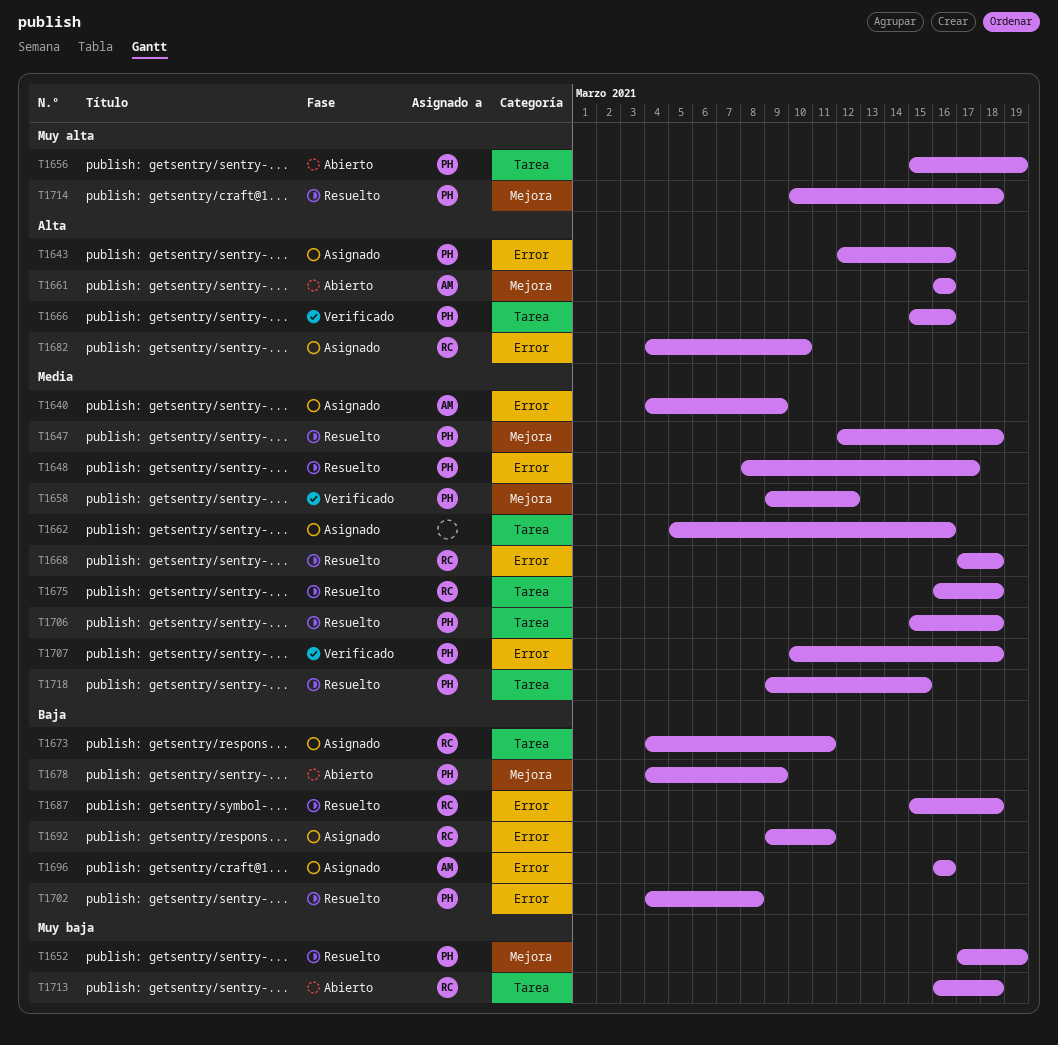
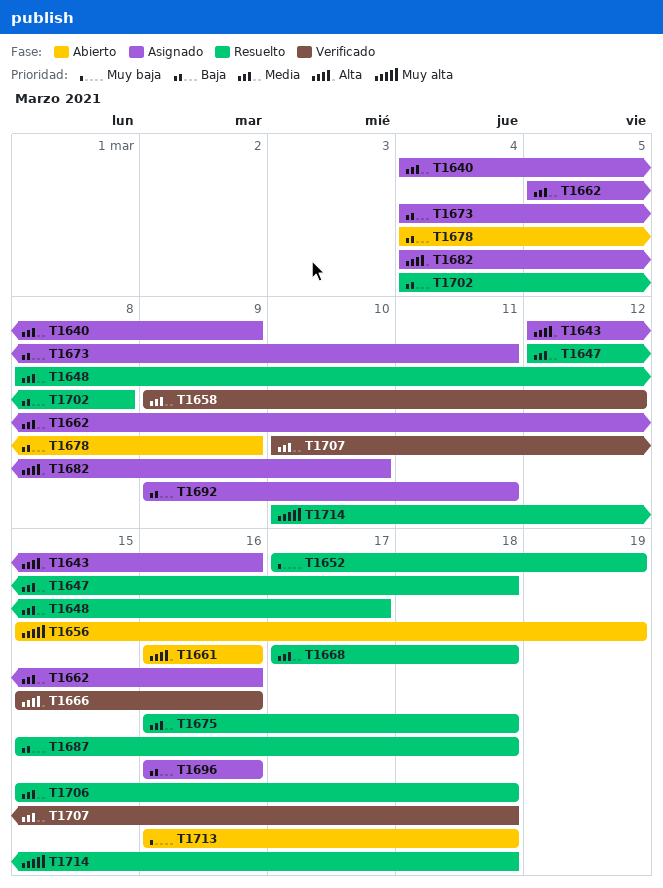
T1718: present -> none

